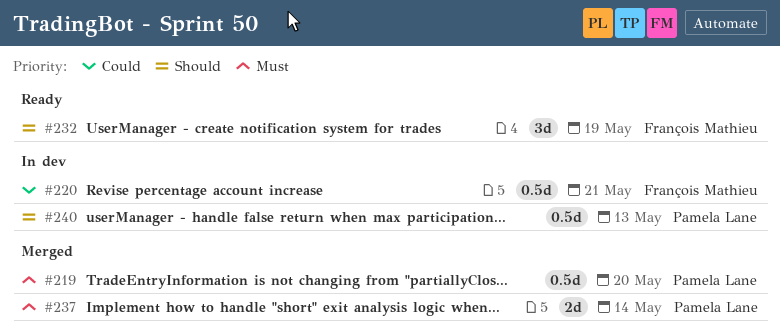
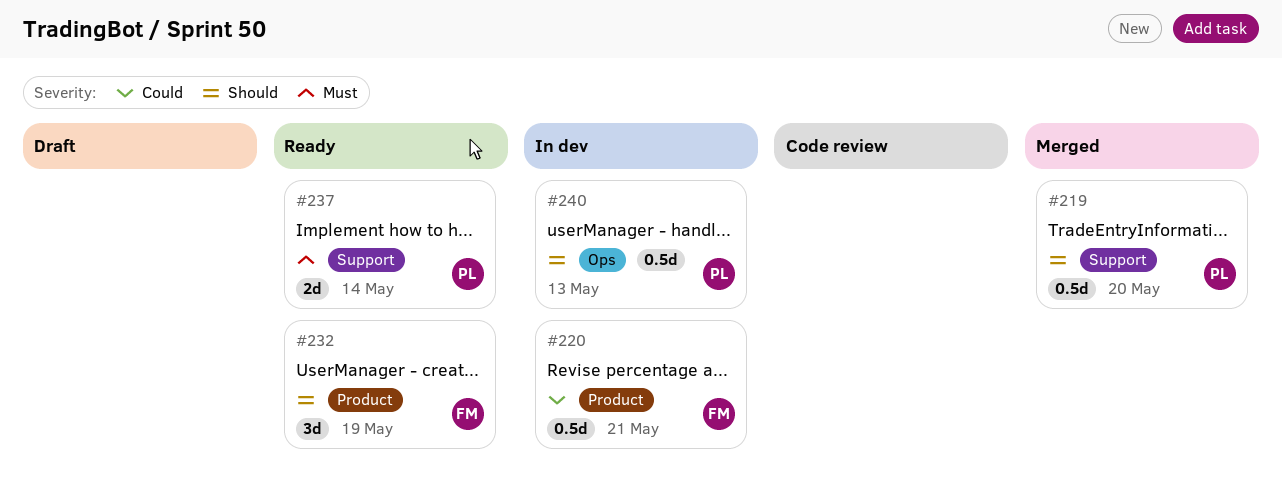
#219, priority: Must -> Should
#237, status: Merged -> Ready

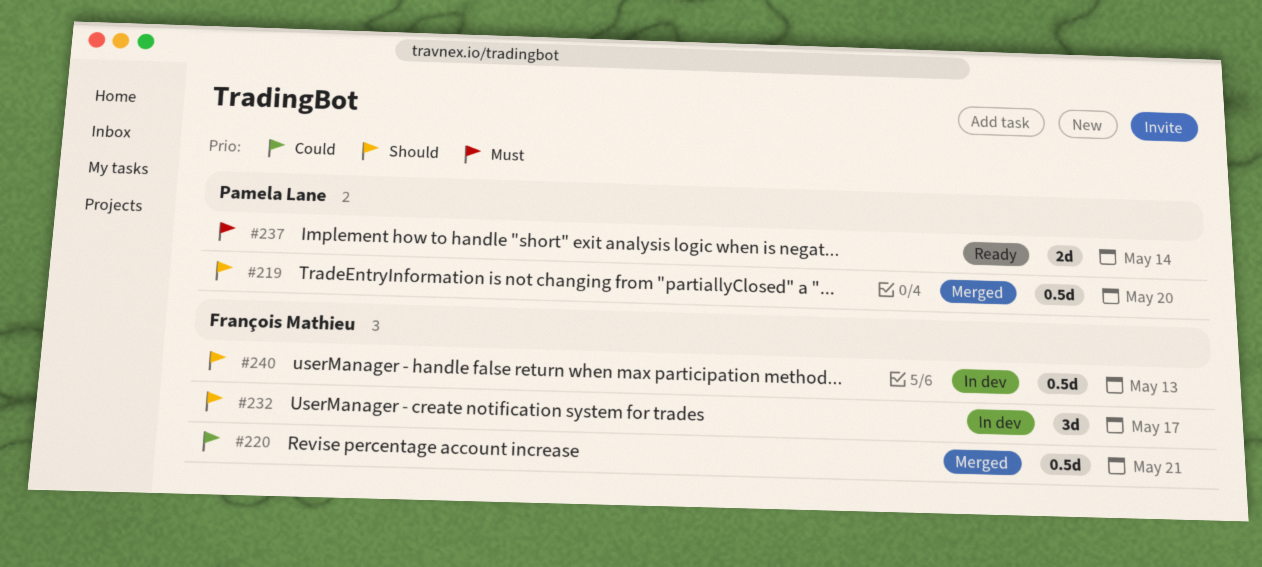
#220, status: In dev -> Merged
#232, status: Ready -> In dev
#232, due: May 19 -> May 17
#240, owner: Pamela Lane -> François Mathieu

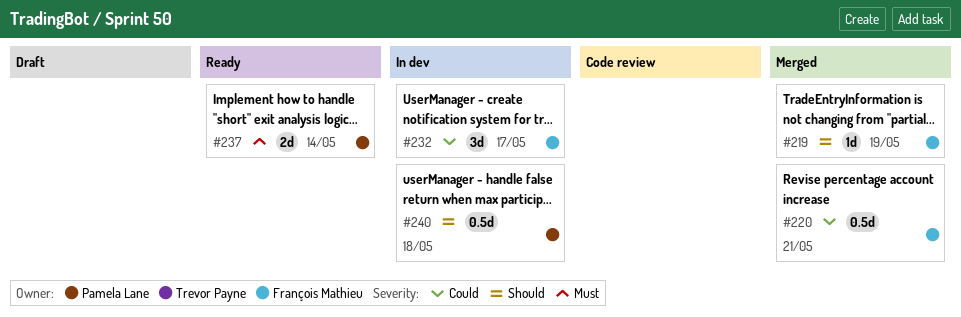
#219, owner: Pamela Lane -> François Mathieu
#219, estimate: 0.5d -> 1d
#219, due: May 20 -> May 19
#232, priority: Should -> Could
#240, owner: François Mathieu -> Pamela Lane
#240, due: May 13 -> May 18

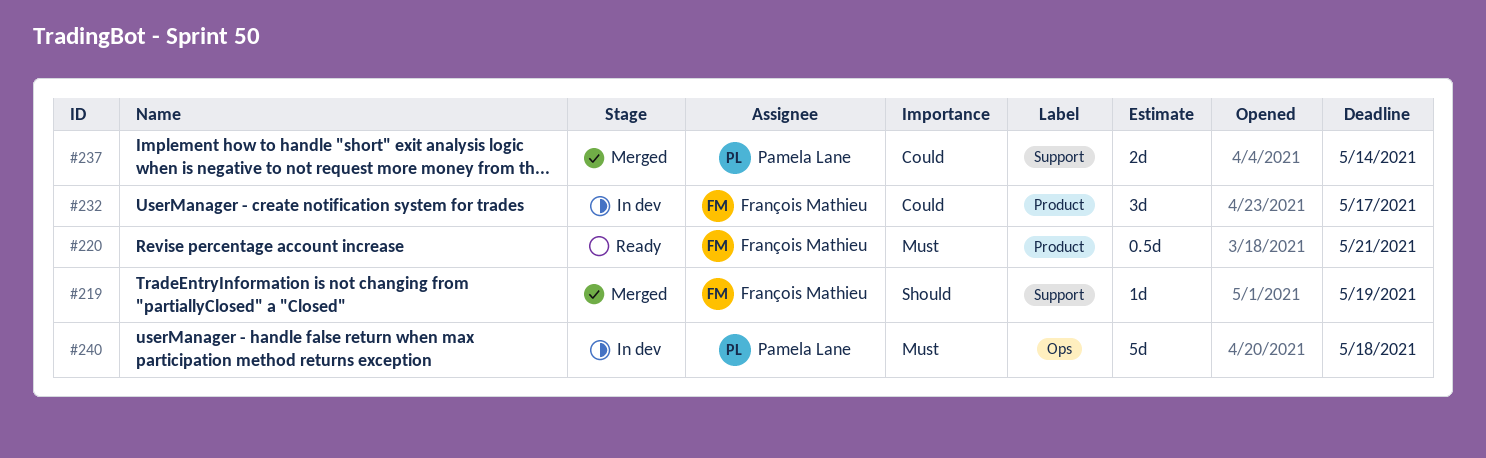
#220, status: Merged -> Ready
#220, priority: Could -> Must
#237, status: Ready -> Merged
#237, priority: Must -> Could
#240, priority: Should -> Must
#240, estimate: 0.5d -> 5d

